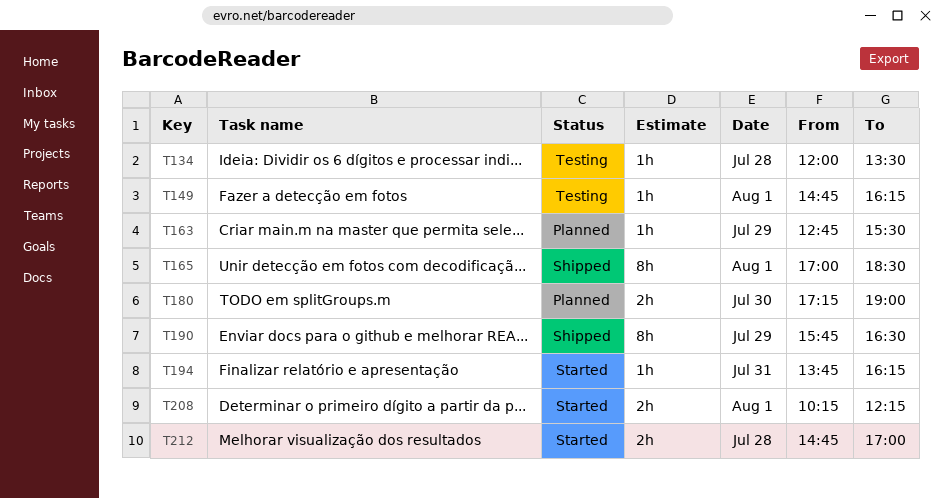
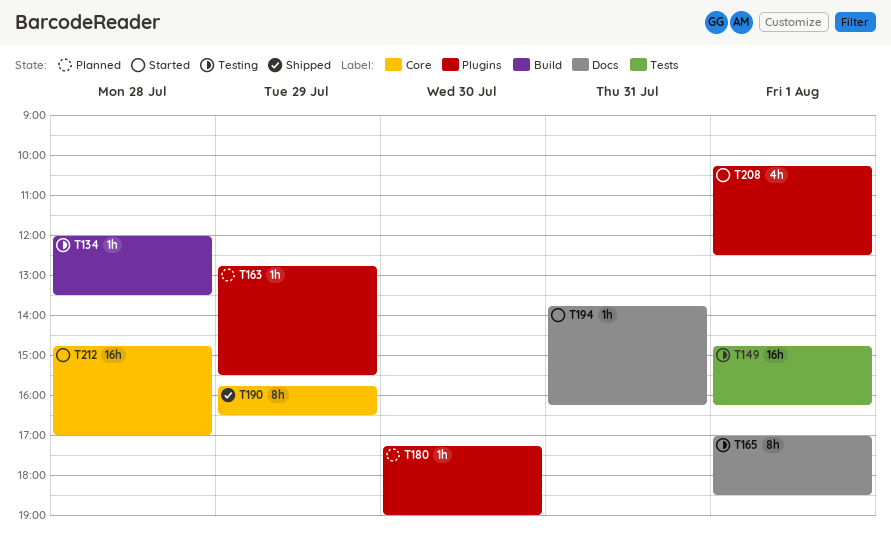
T149, estimate: 1h -> 16h
T165, status: Shipped -> Testing
T180, estimate: 2h -> 1h
T208, estimate: 2h -> 4h
T208, ends: 12:15 -> 12:30
T212, estimate: 2h -> 16h

